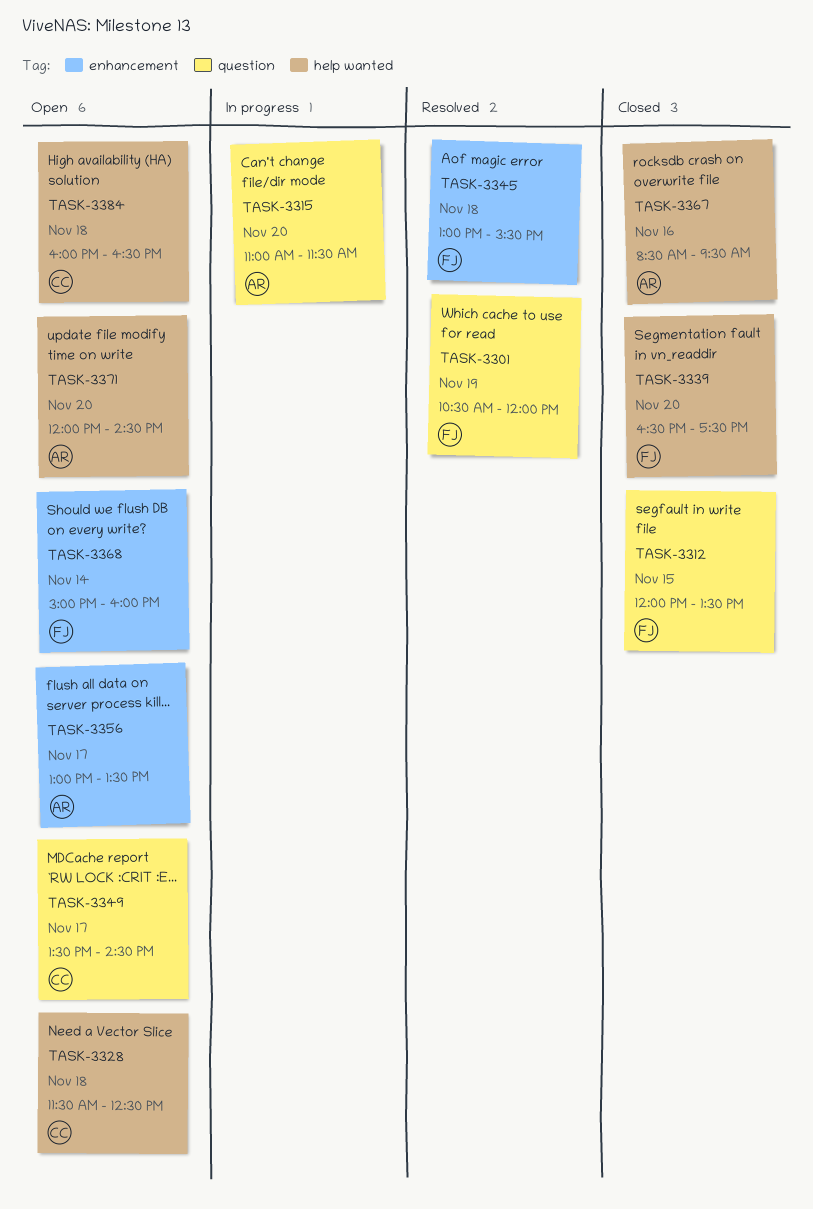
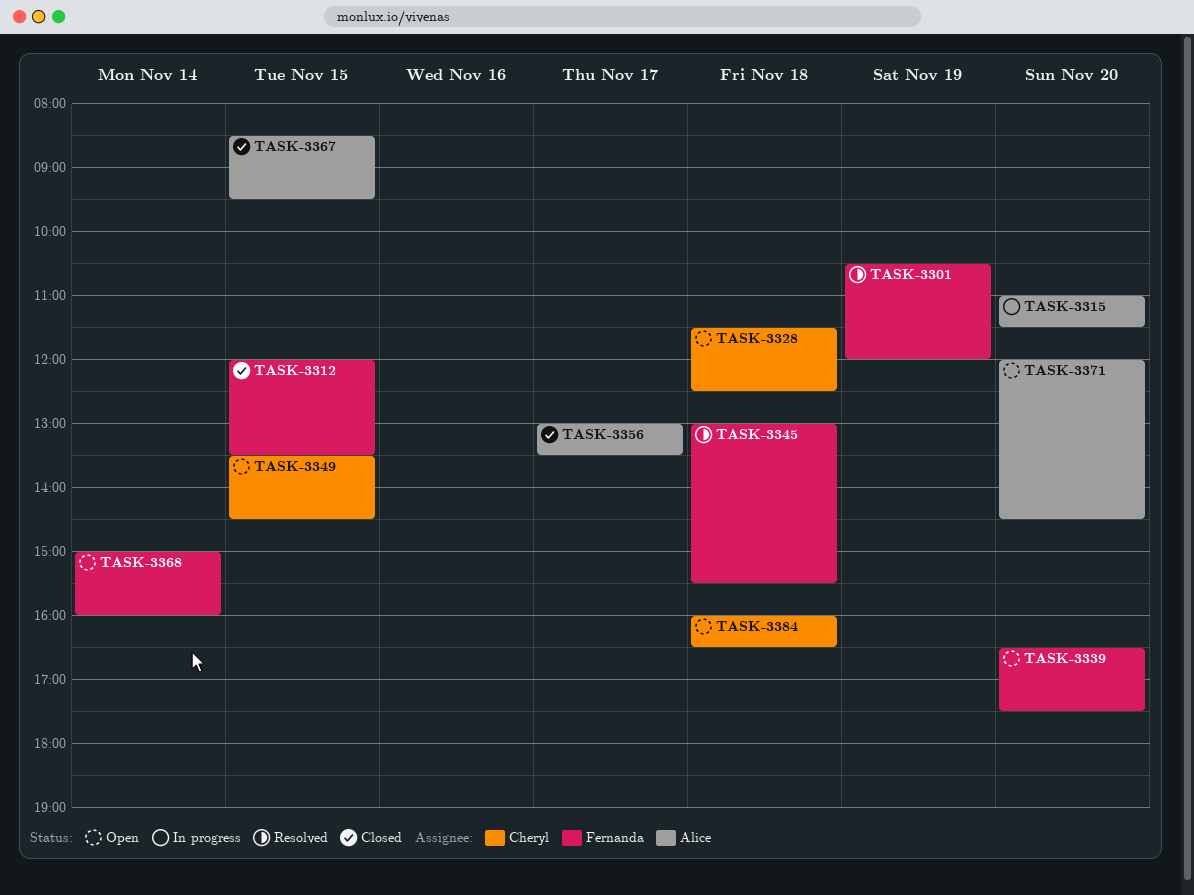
TASK-3339, status: Closed -> Open
TASK-3349, day: Nov 17 -> Nov 15
TASK-3356, status: Open -> Closed
TASK-3367, day: Nov 16 -> Nov 15

